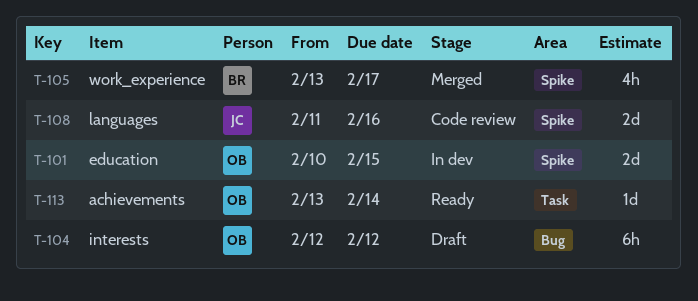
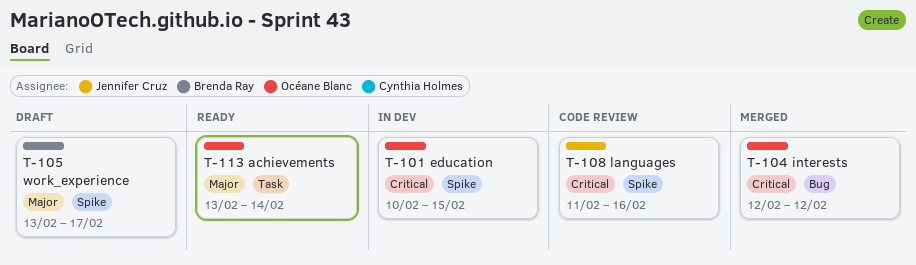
T-104, status: Draft -> Merged
T-105, status: Merged -> Draft

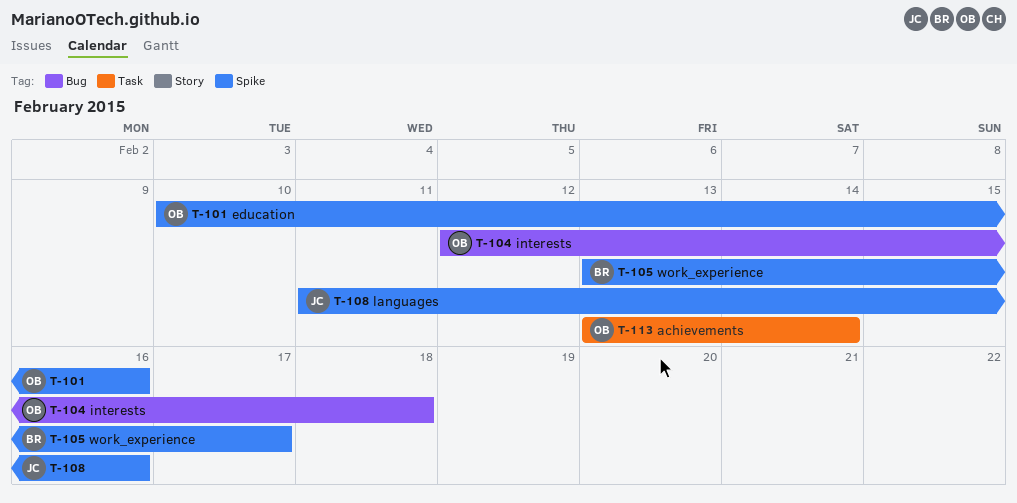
T-101, due: Feb 15 -> Feb 16
T-104, due: Feb 12 -> Feb 18

